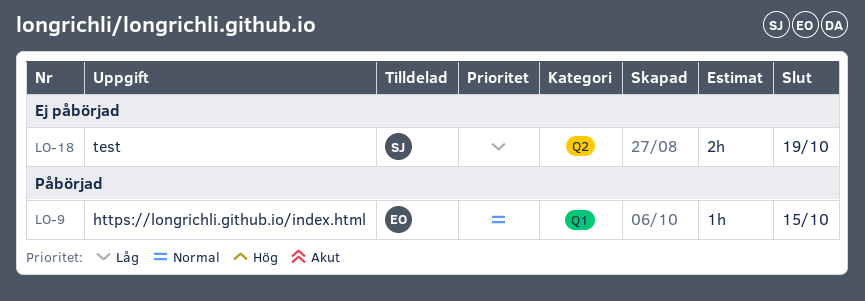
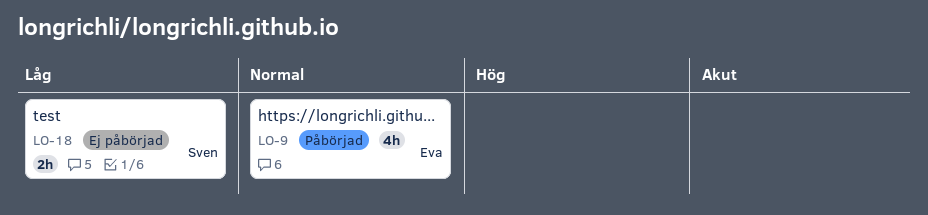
LO-9, estimate: 1h -> 4h

